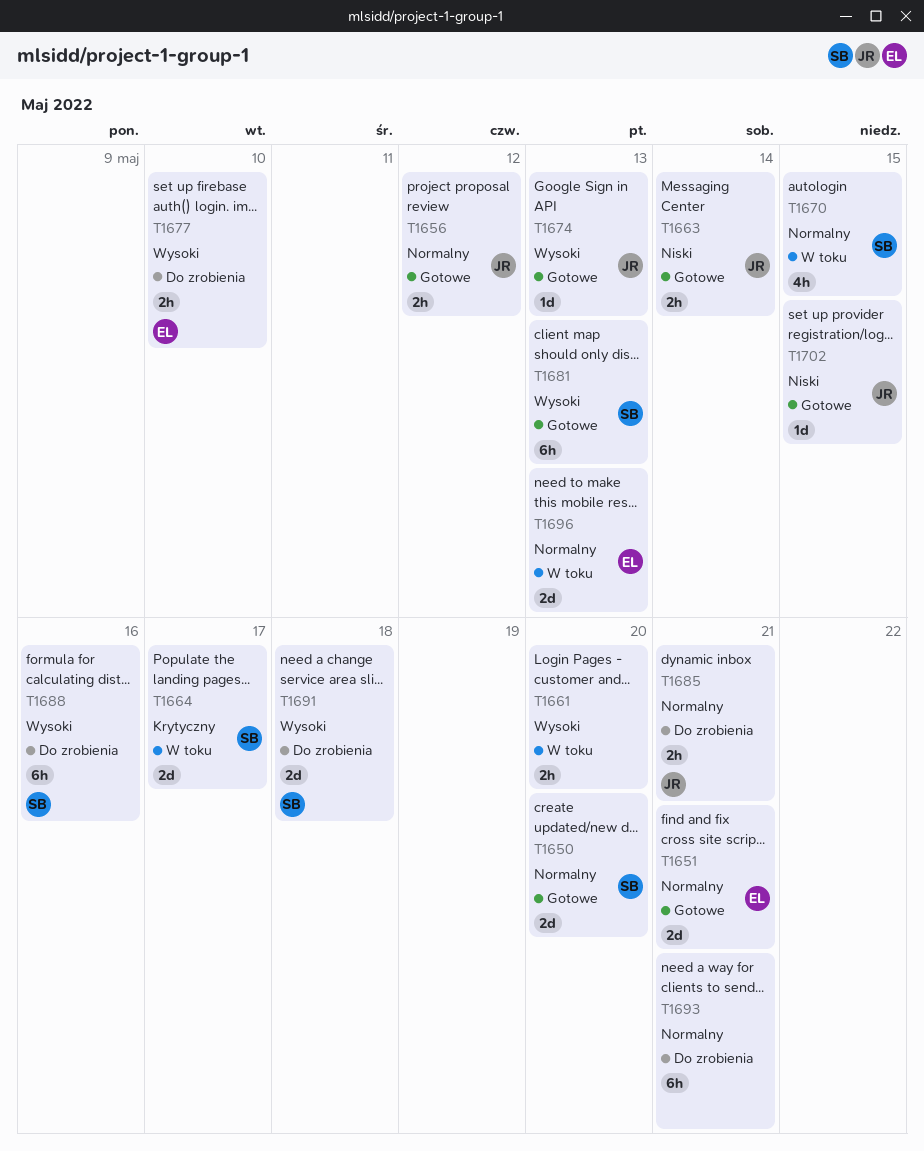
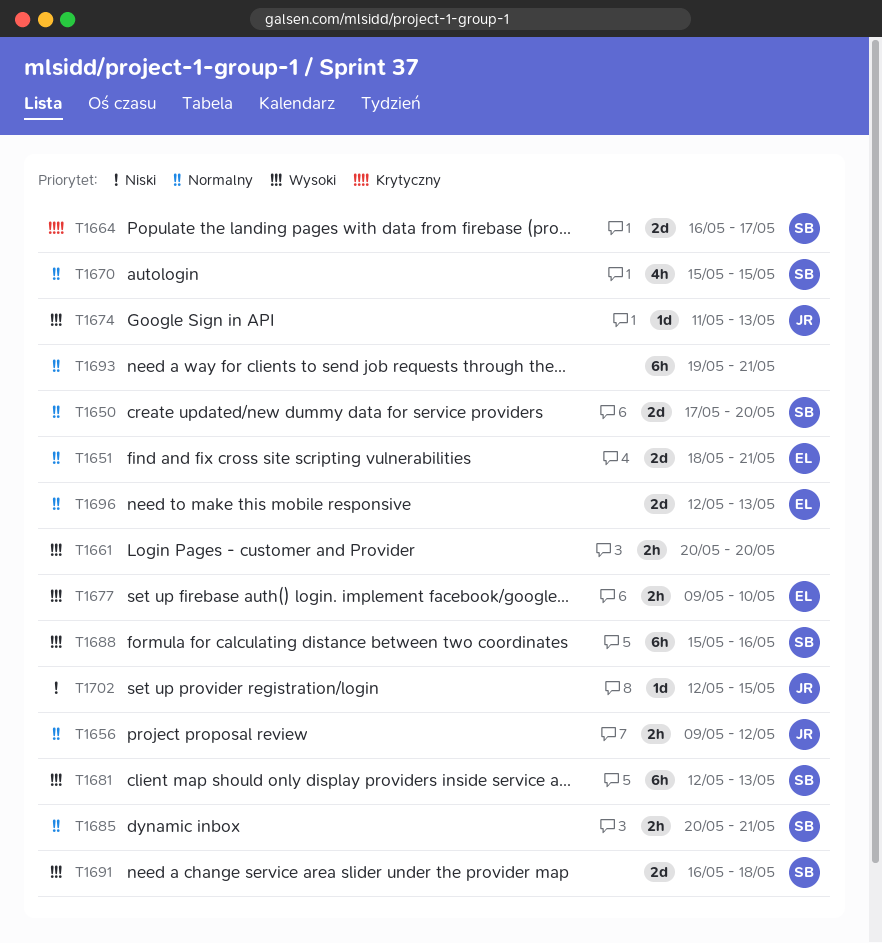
T1663: present -> none
T1685, owner: JR -> SB

